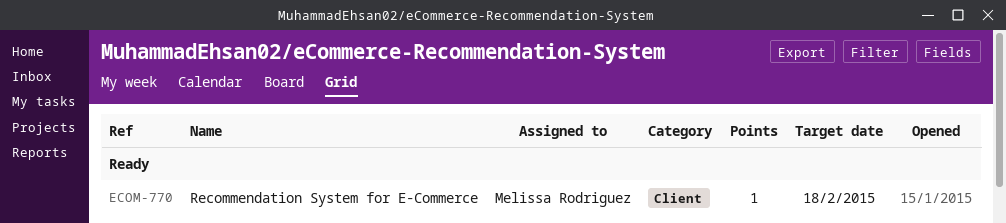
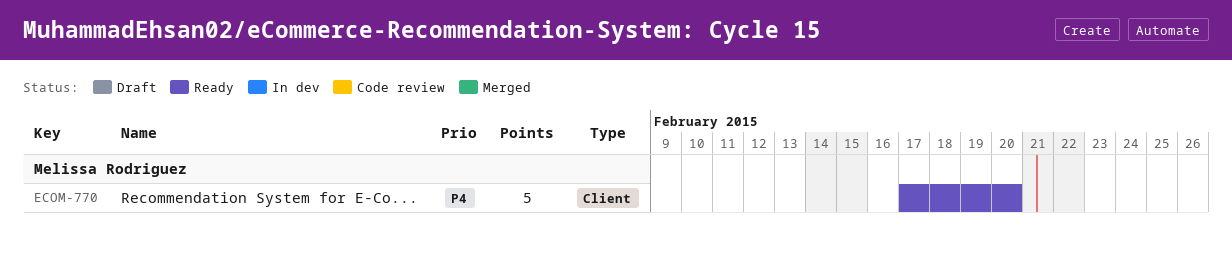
ECOM-770, estimate: 1 -> 5
ECOM-770, due: Feb 18 -> Feb 20

